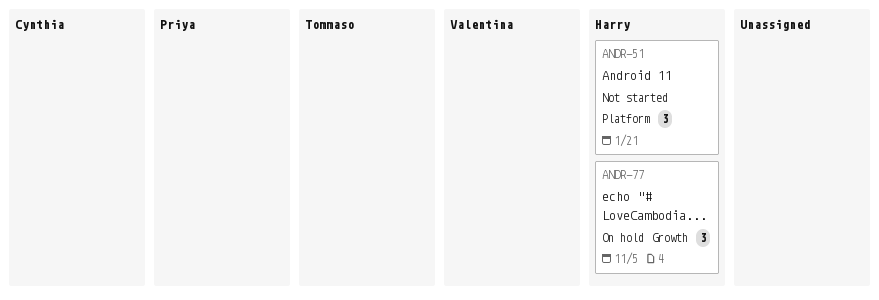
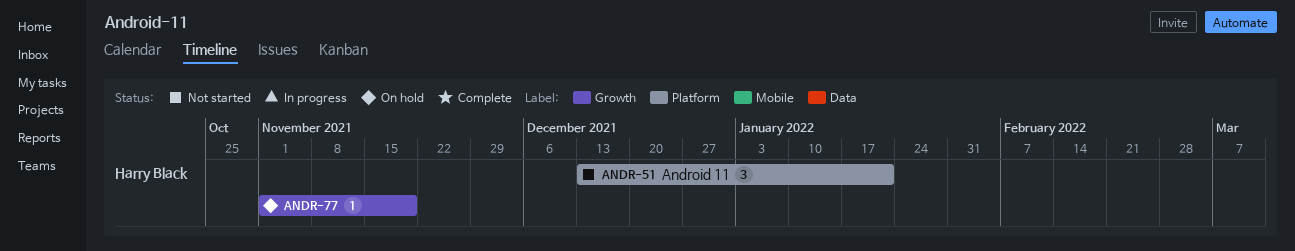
ANDR-77, estimate: 3 -> 1
ANDR-77, due: Nov 5 -> Nov 19

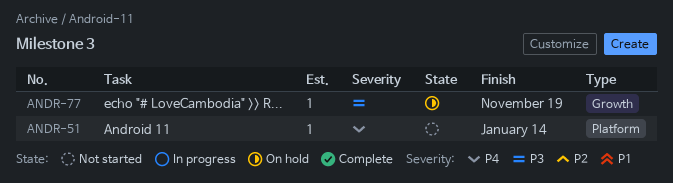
ANDR-51, estimate: 3 -> 1
ANDR-51, due: Jan 21 -> Jan 14

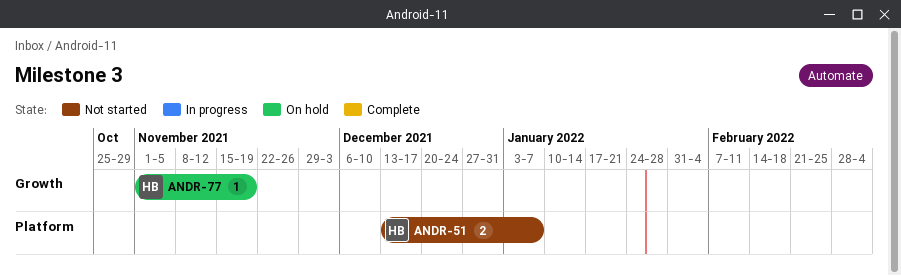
ANDR-51, estimate: 1 -> 2
ANDR-51, due: Jan 14 -> Jan 7

